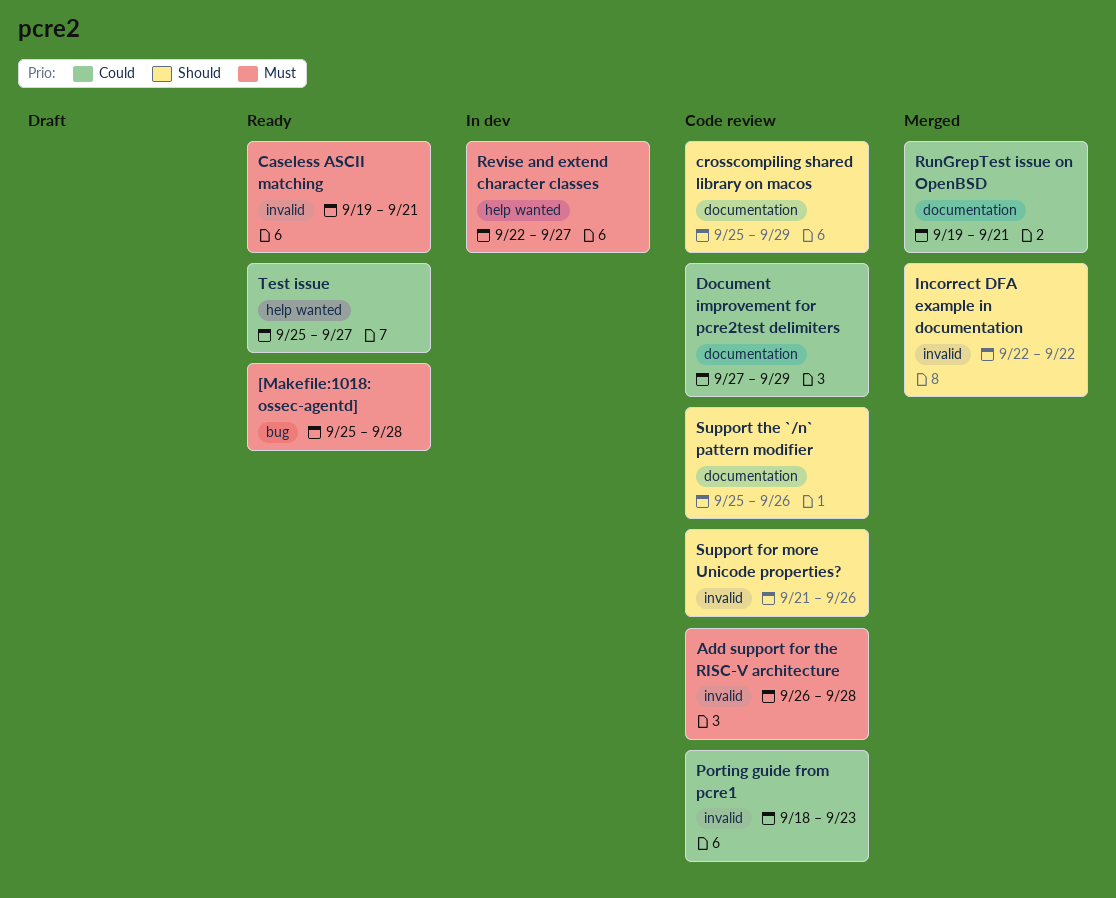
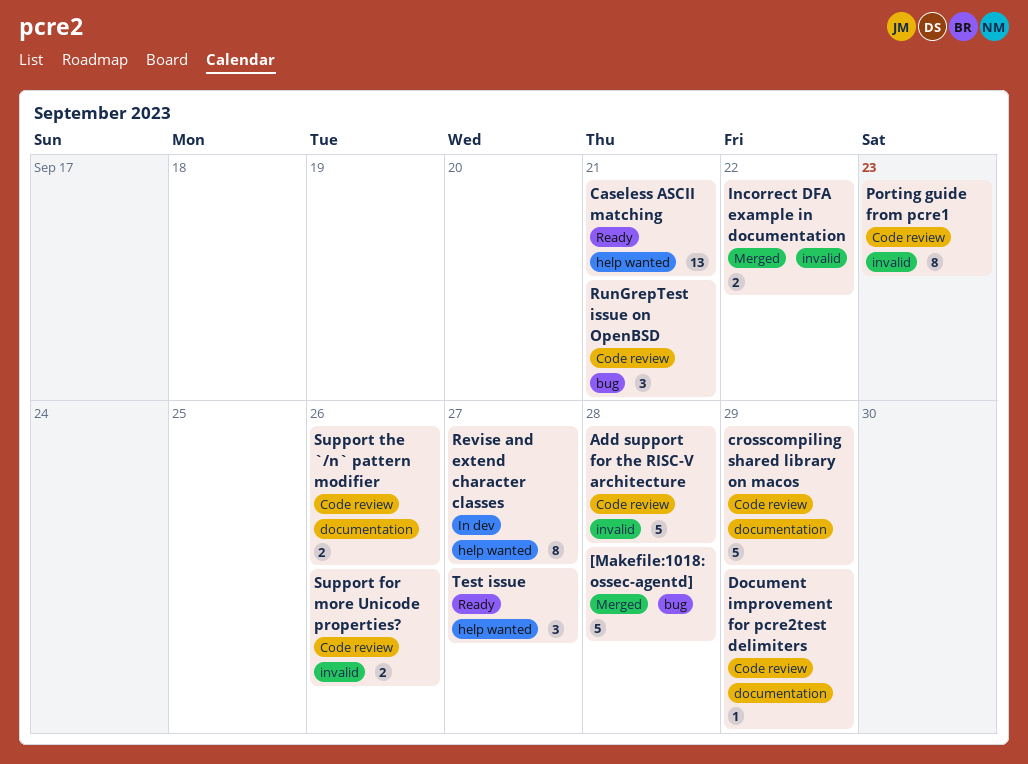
[Makefile:1018: ossec-agentd], status: Ready -> Merged
Caseless ASCII matching, label: invalid -> help wanted
RunGrepTest issue on OpenBSD, status: Merged -> Code review
RunGrepTest issue on OpenBSD, label: documentation -> bug

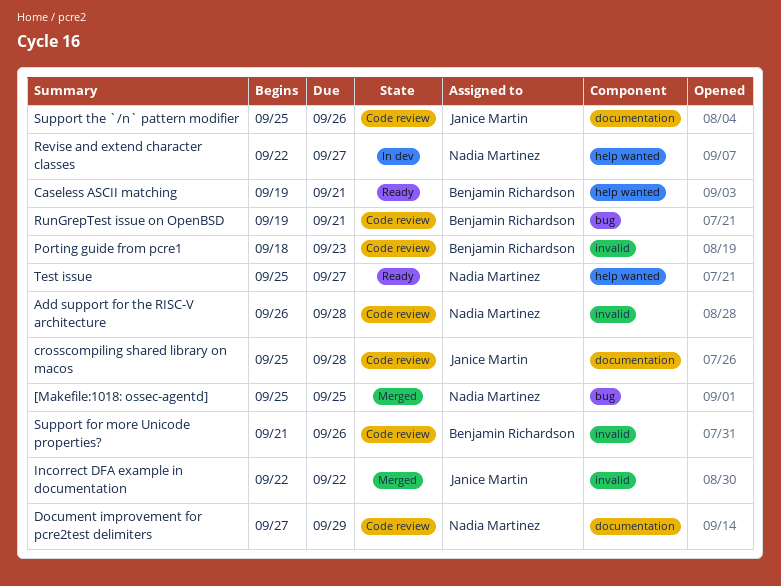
[Makefile:1018: ossec-agentd], due: Sep 28 -> Sep 25
crosscompiling shared library on macos, due: Sep 29 -> Sep 28

